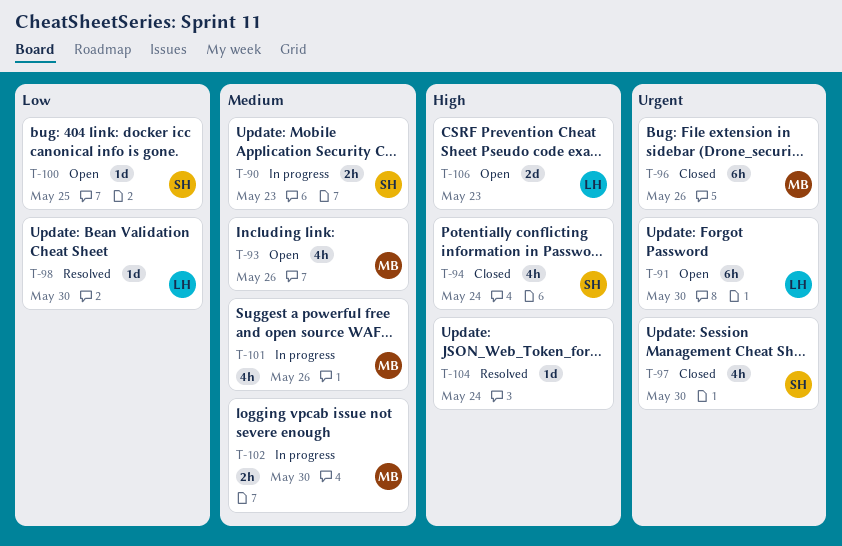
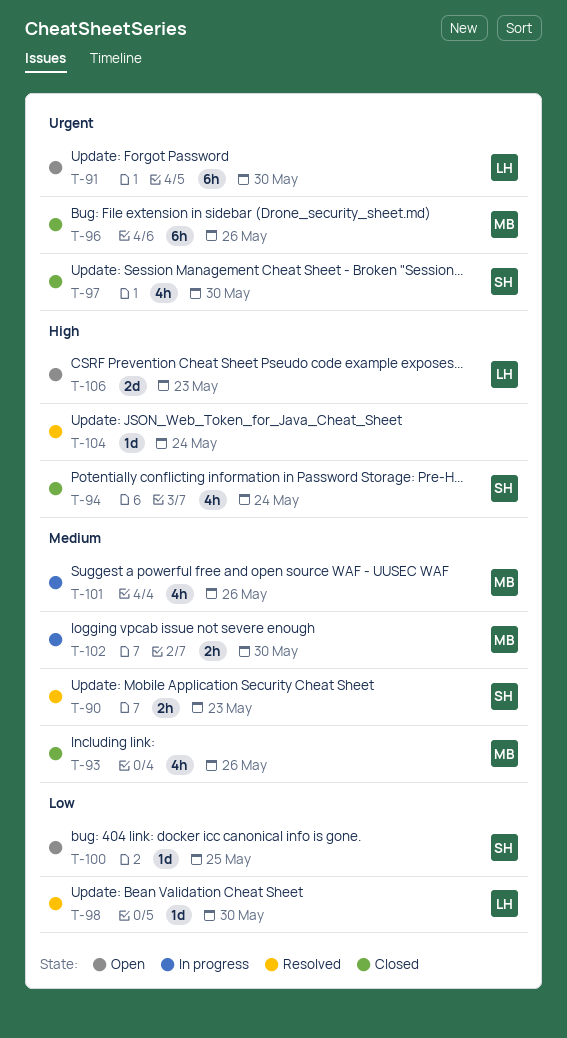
T-90, status: In progress -> Resolved
T-93, status: Open -> Closed

